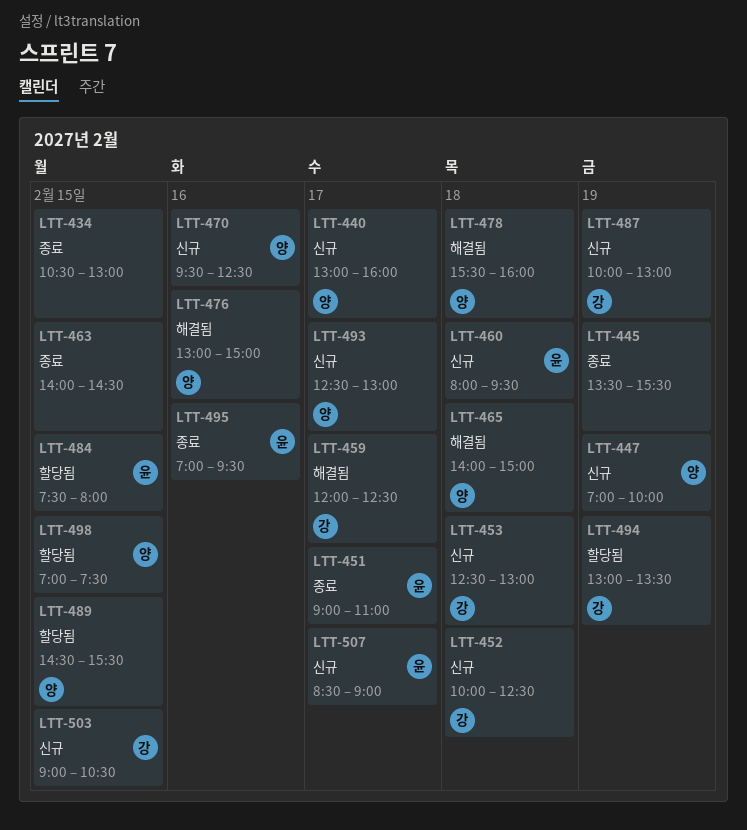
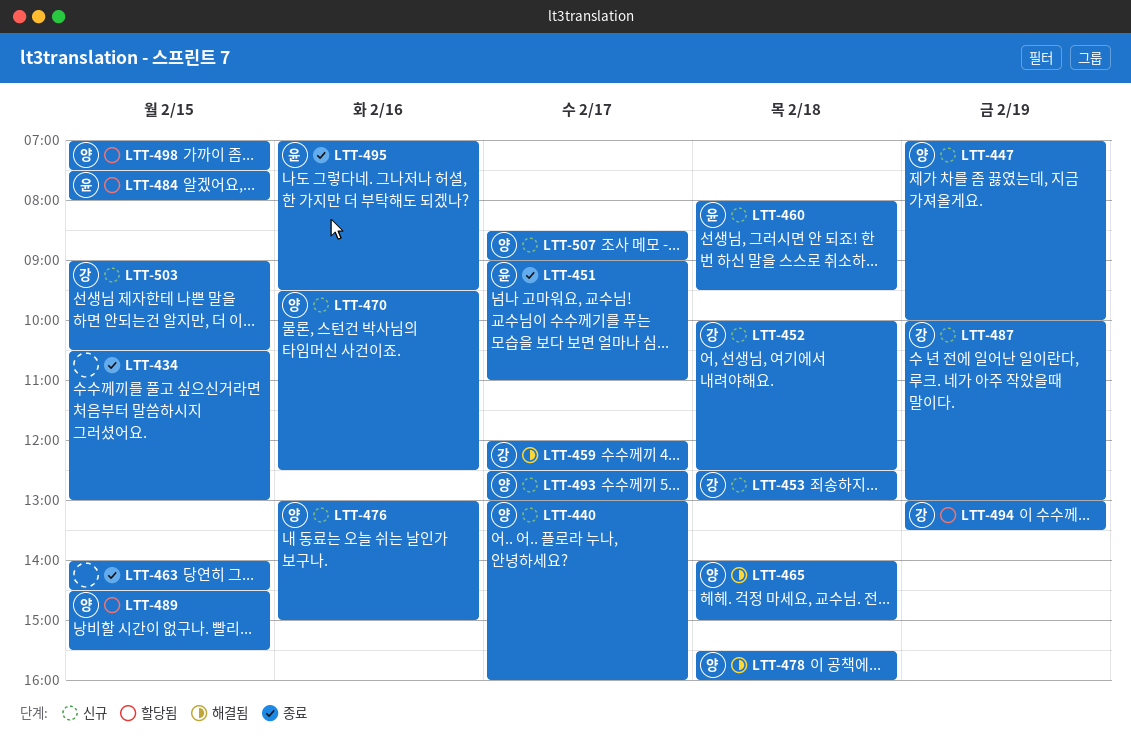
LTT-445: present -> none
LTT-476, status: 해결됨 -> 신규
LTT-507, owner: 윤 -> 양

